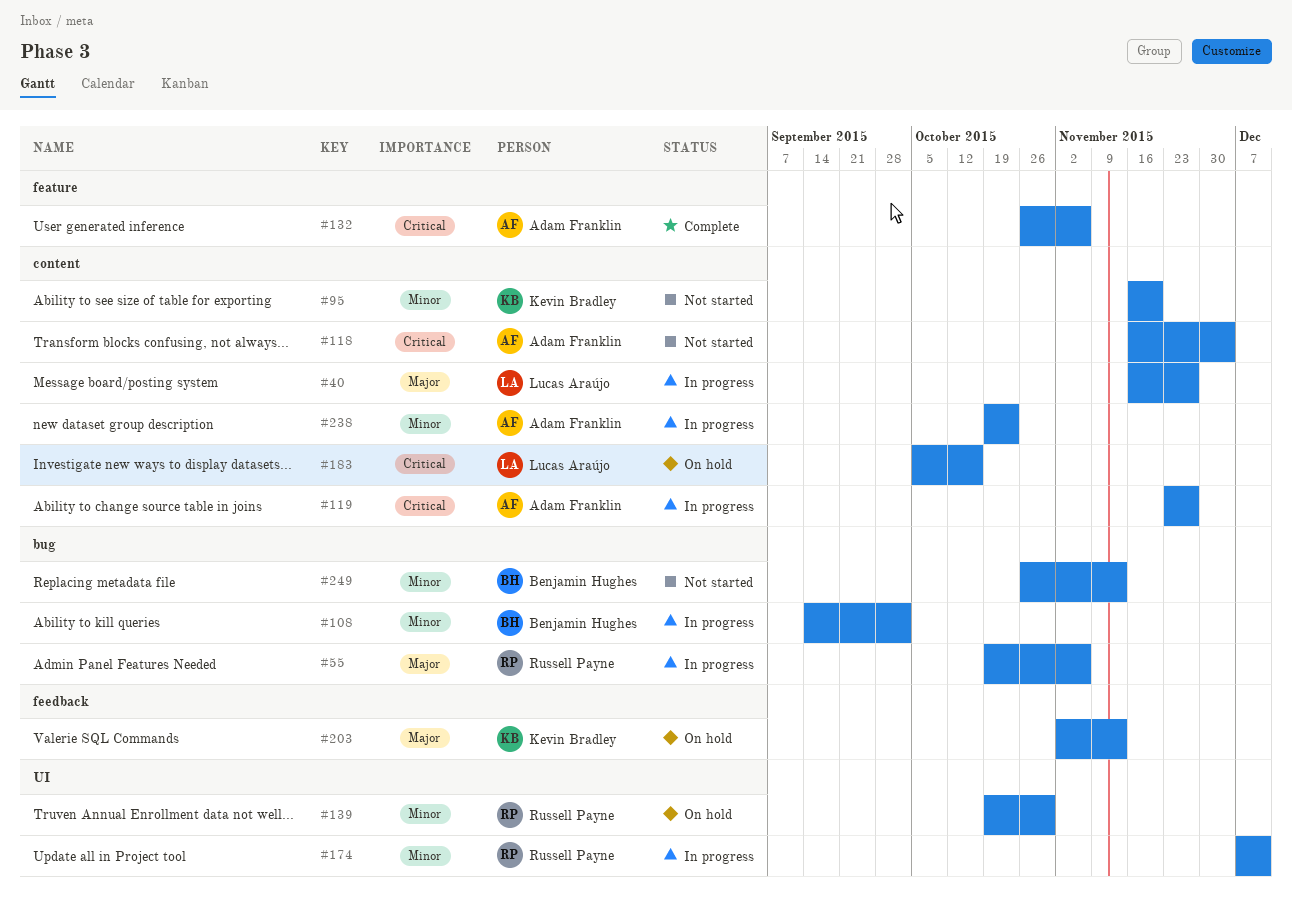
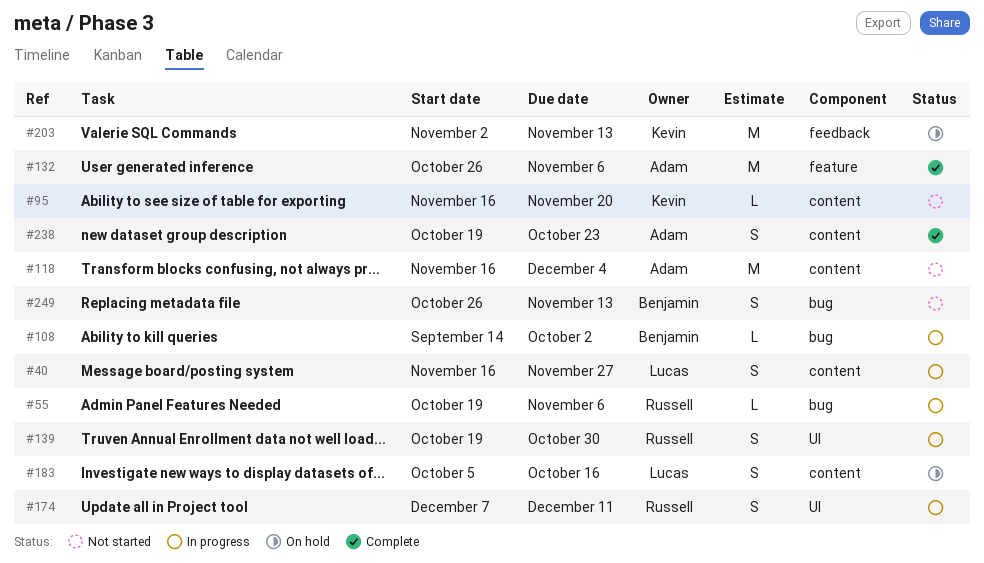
#119: present -> none
#139, status: On hold -> In progress
#238, status: In progress -> Complete

